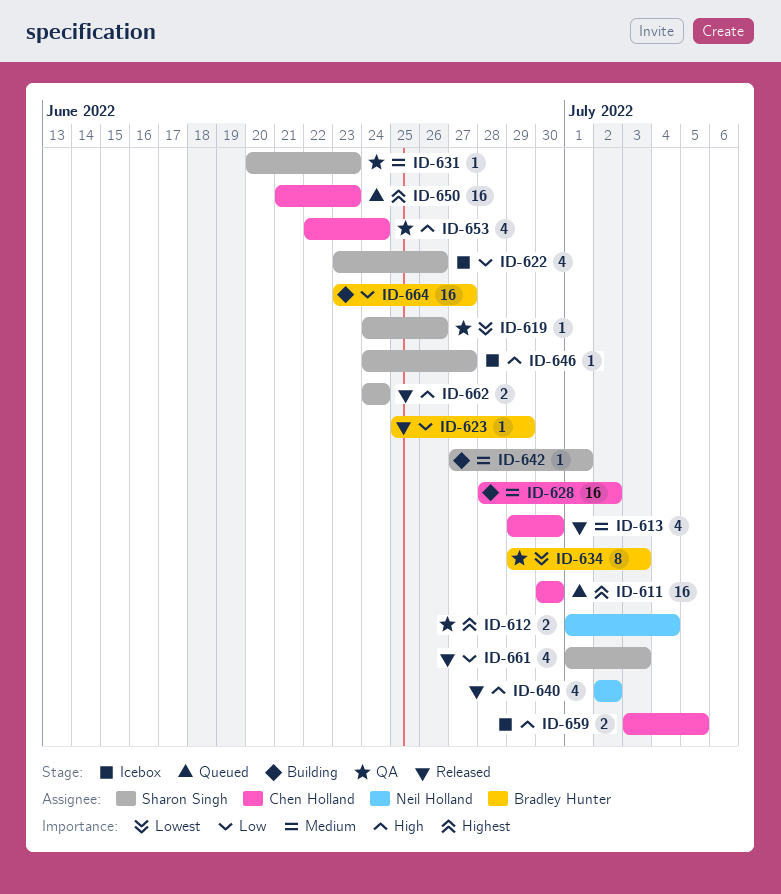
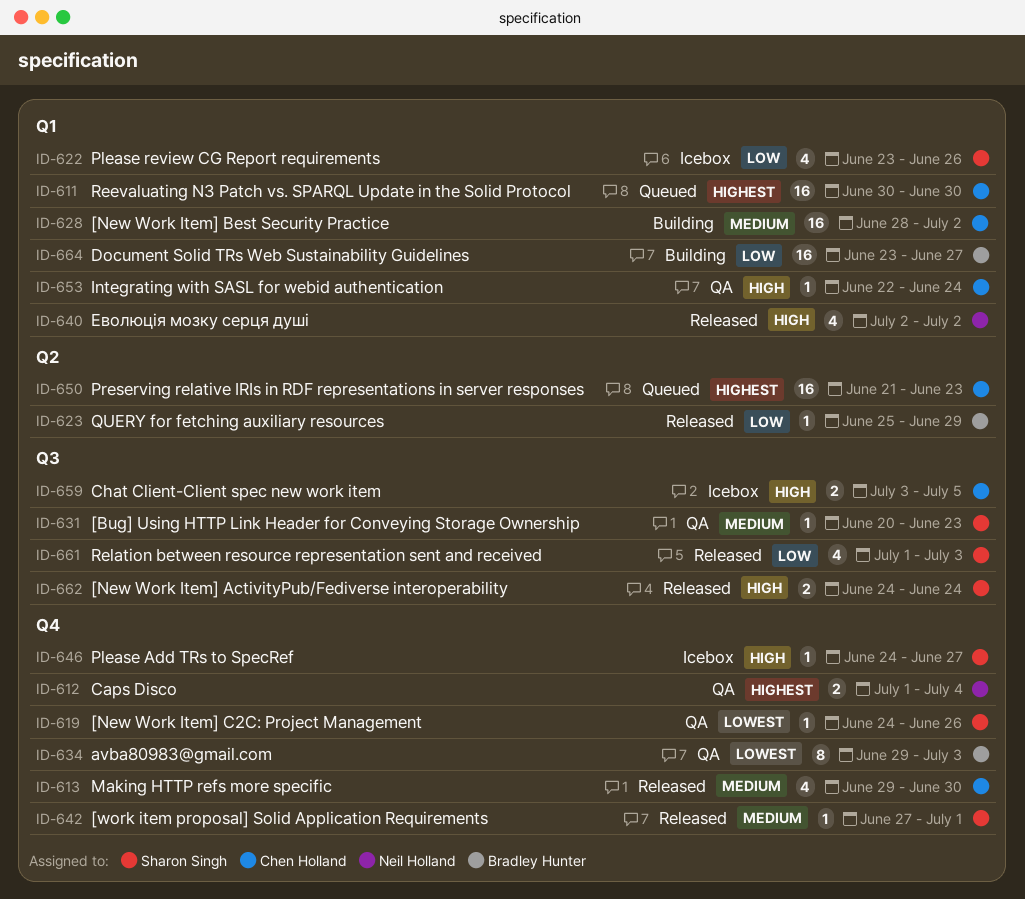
ID-642, status: Building -> Released
ID-653, estimate: 4 -> 1

